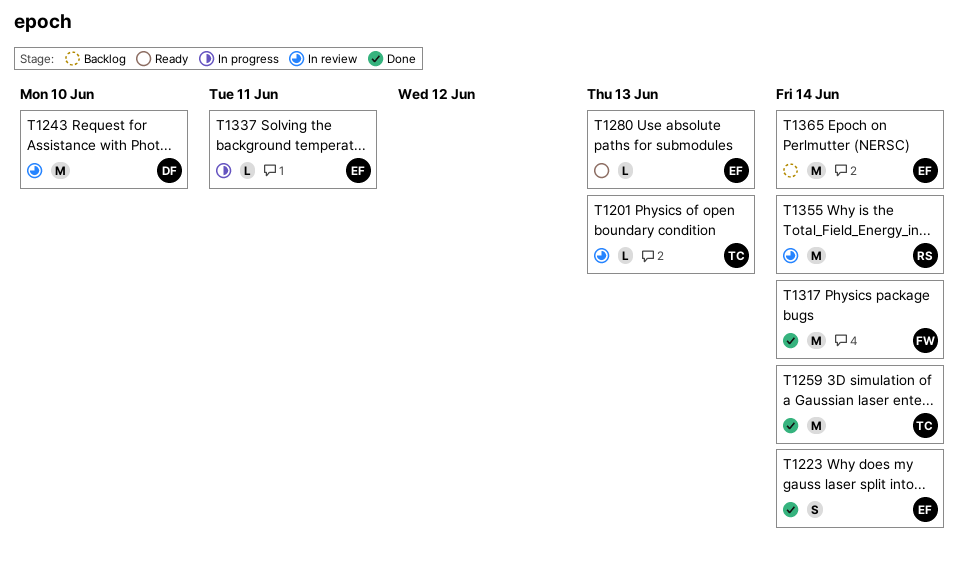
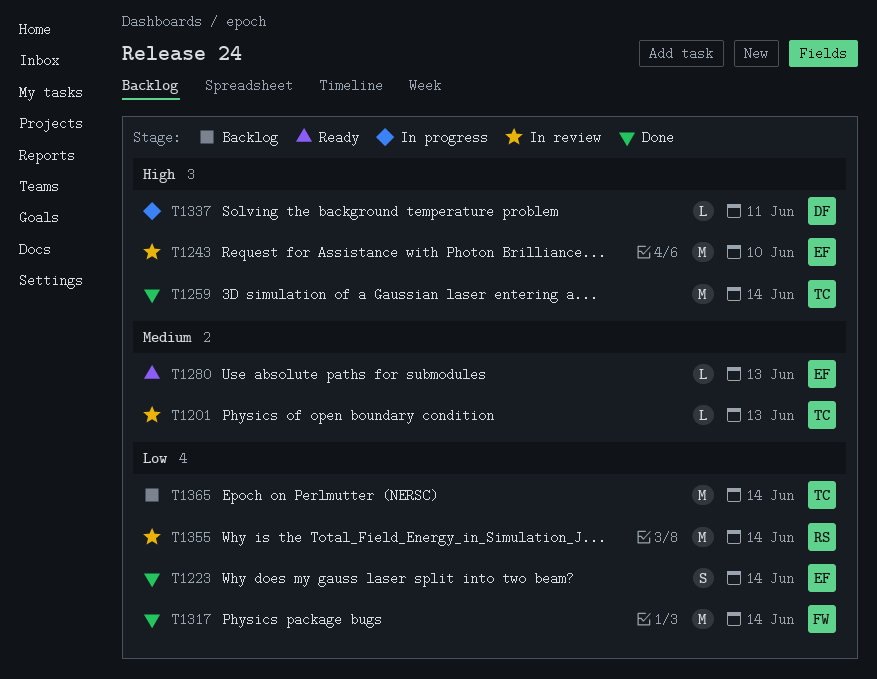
T1243, owner: DF -> EF
T1337, owner: EF -> DF
T1365, owner: EF -> TC

